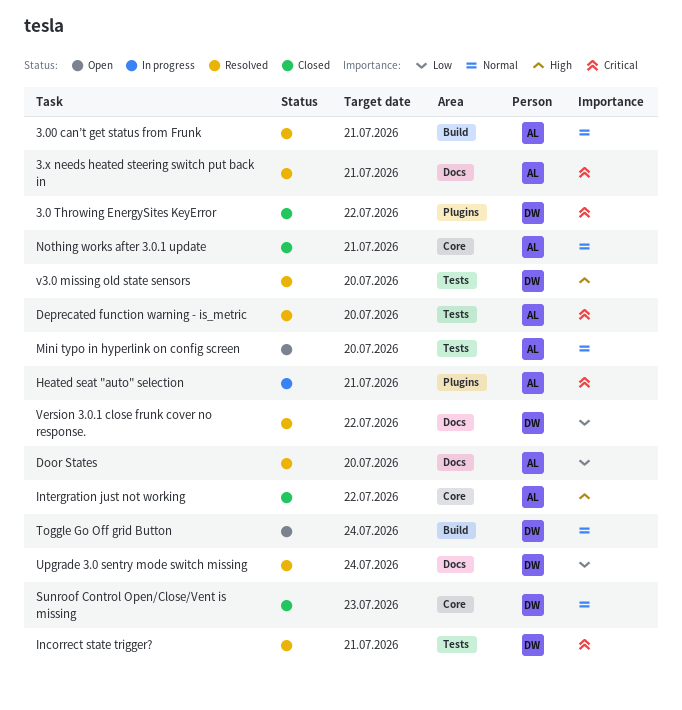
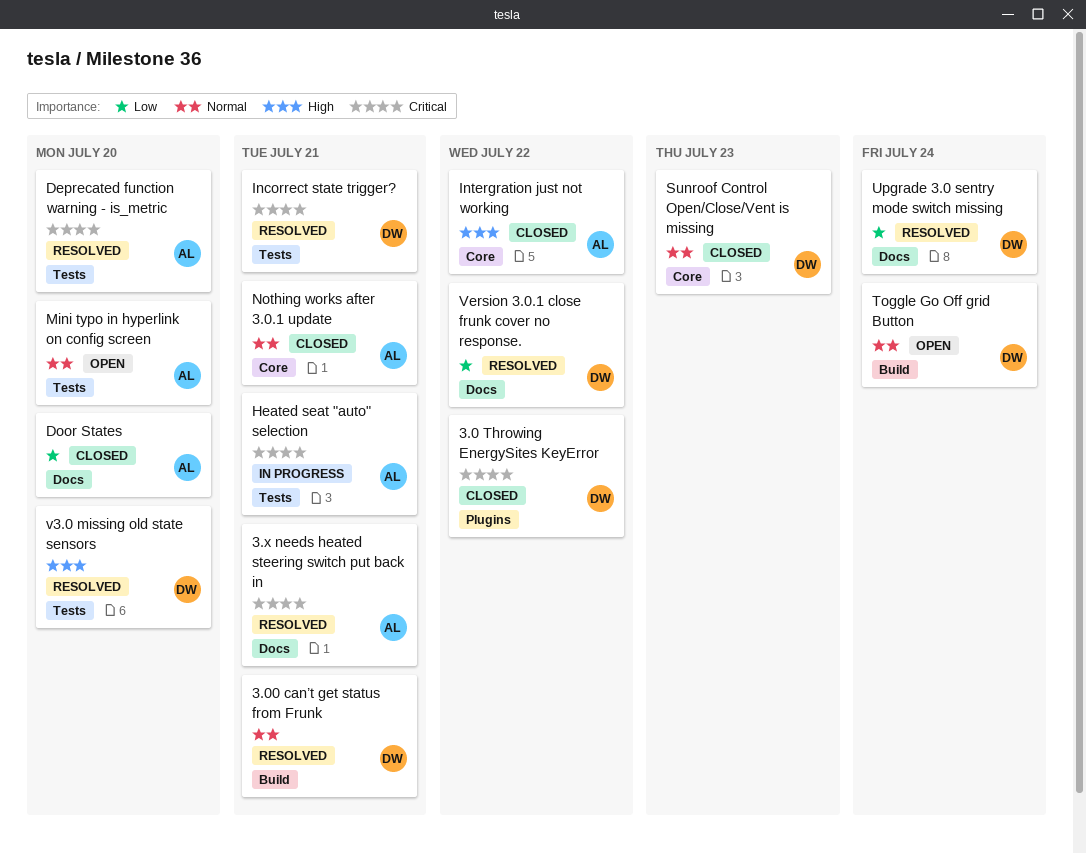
3.00 can’t get status from Frunk, owner: AL -> DW
Door States, status: Resolved -> Closed
Heated seat "auto" selection, label: Plugins -> Tests

